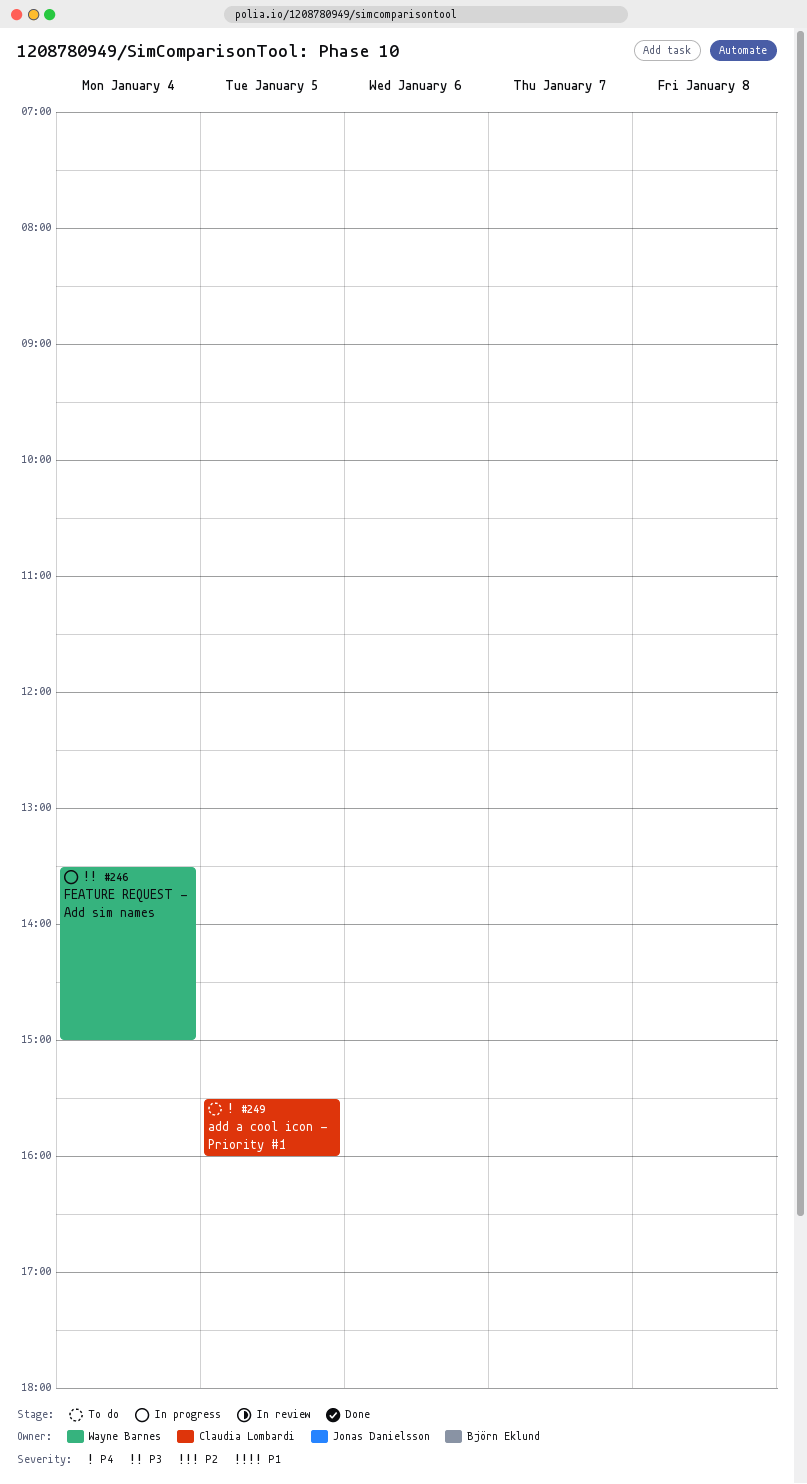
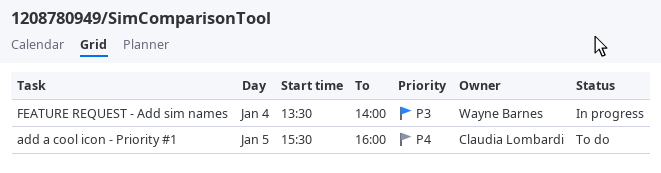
FEATURE REQUEST - Add sim names, ends: 15:00 -> 14:00

